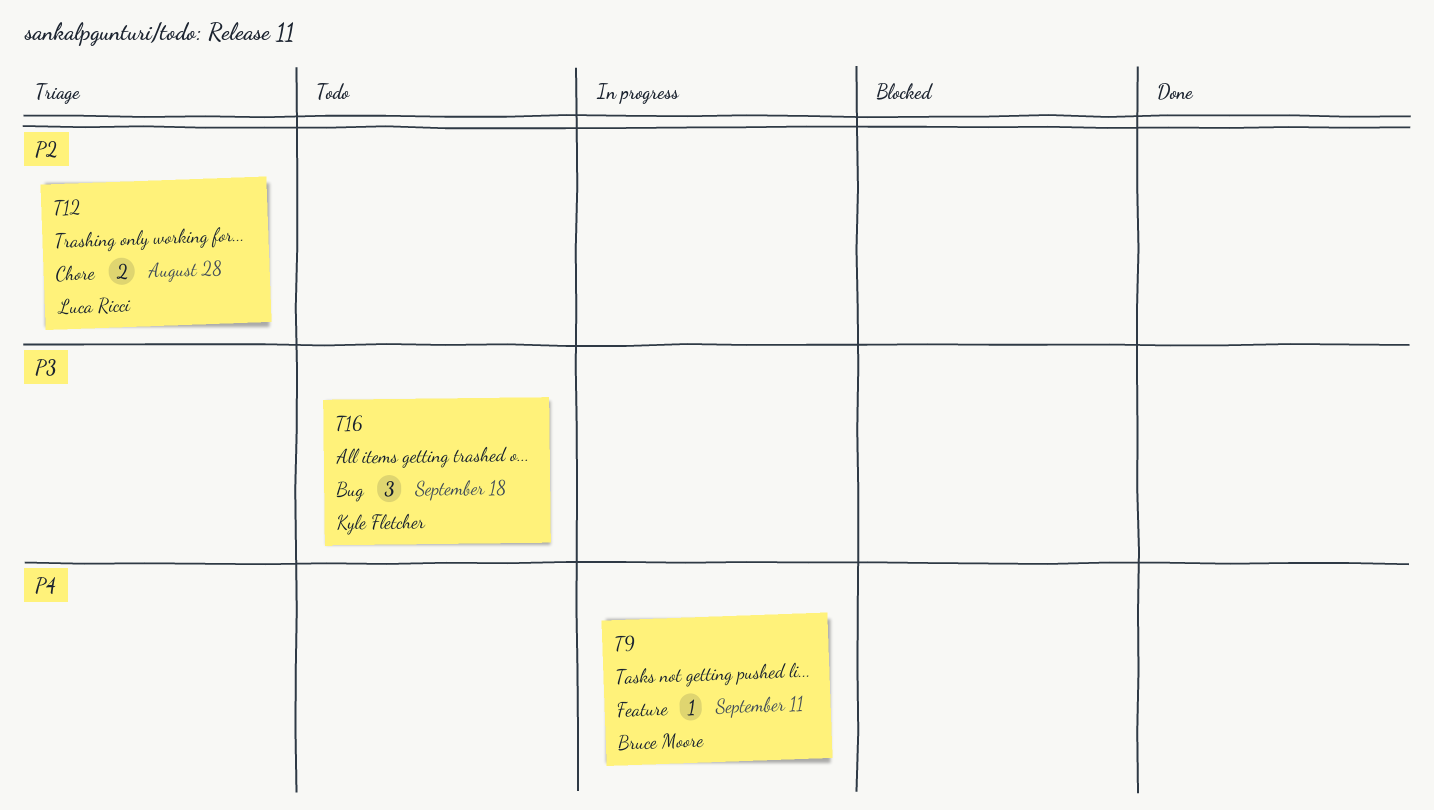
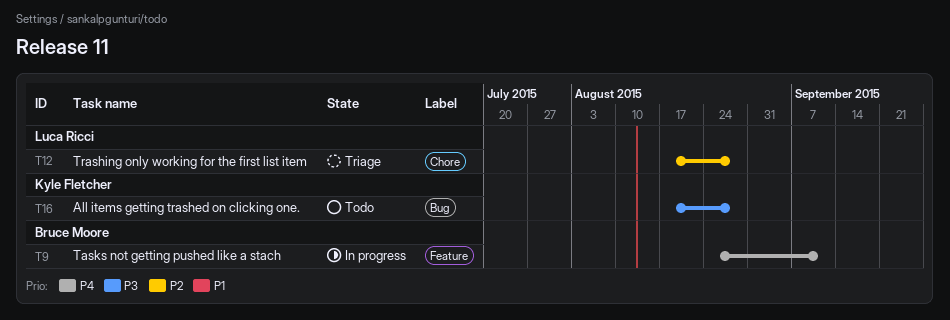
T16, due: Sep 18 -> Aug 28

